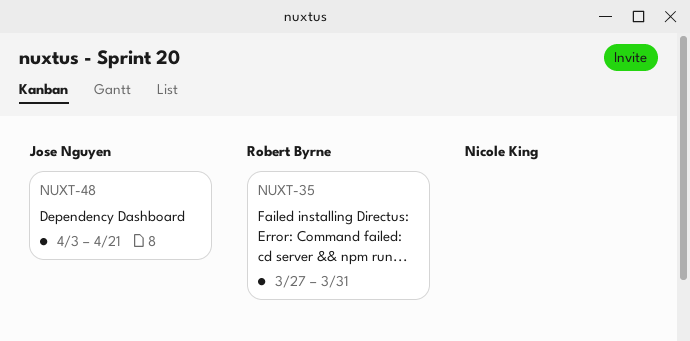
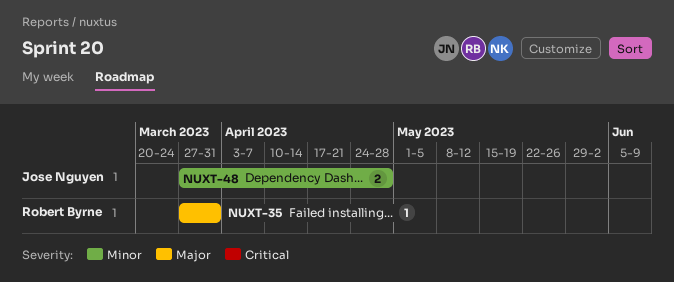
NUXT-48, estimate: 1 -> 2
NUXT-48, start: Apr 3 -> Mar 27
NUXT-48, due: Apr 21 -> Apr 28

